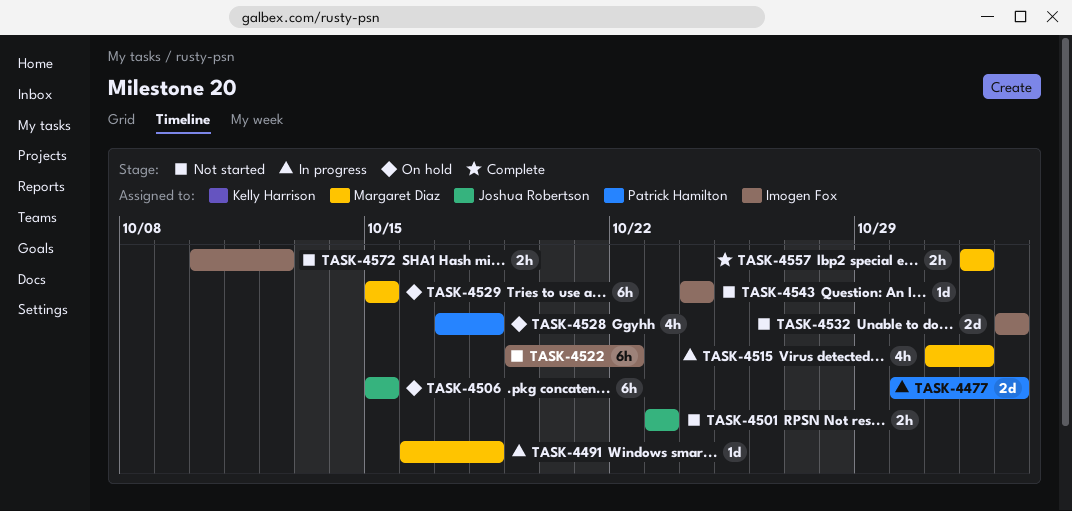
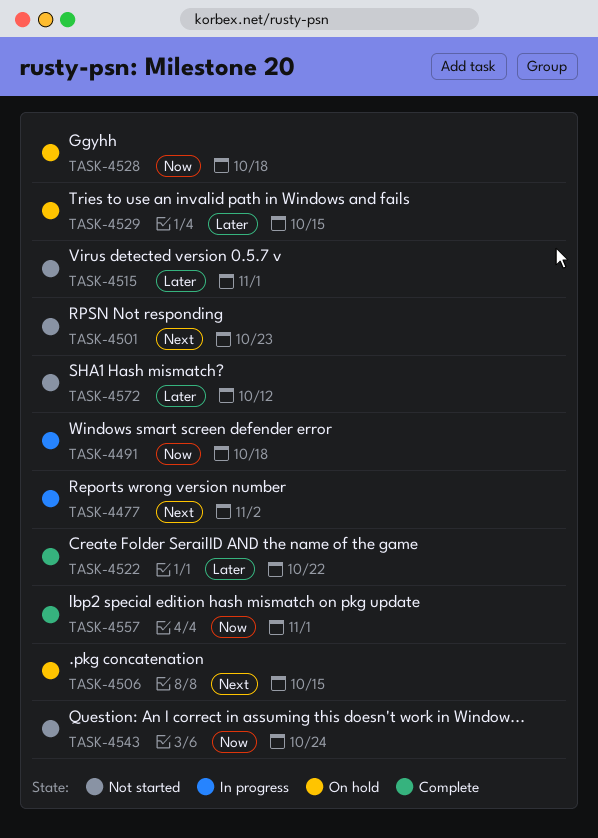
TASK-4515, status: In progress -> Not started
TASK-4522, status: Not started -> Complete
TASK-4532: present -> none

